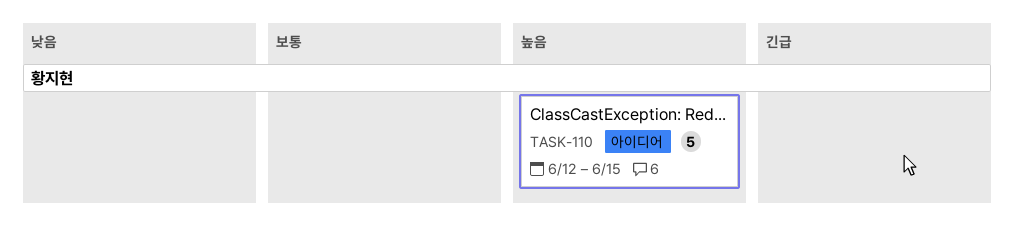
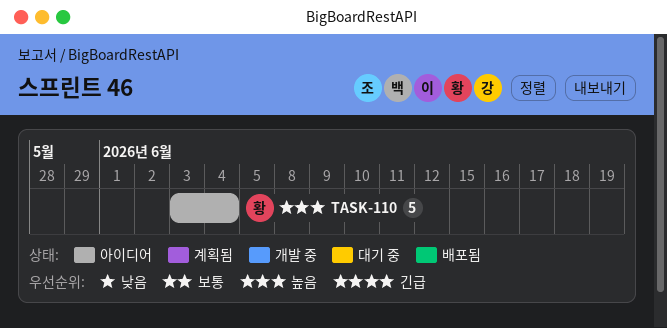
TASK-110, start: Jun 12 -> Jun 3
TASK-110, due: Jun 15 -> Jun 4

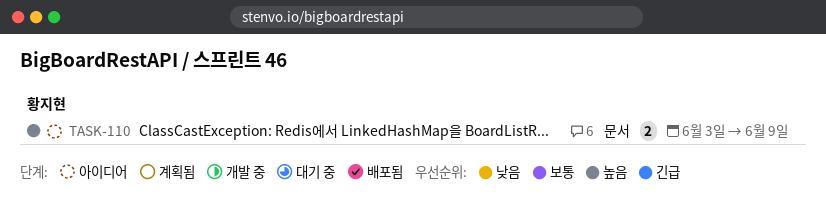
TASK-110, estimate: 5 -> 2
TASK-110, due: Jun 4 -> Jun 9

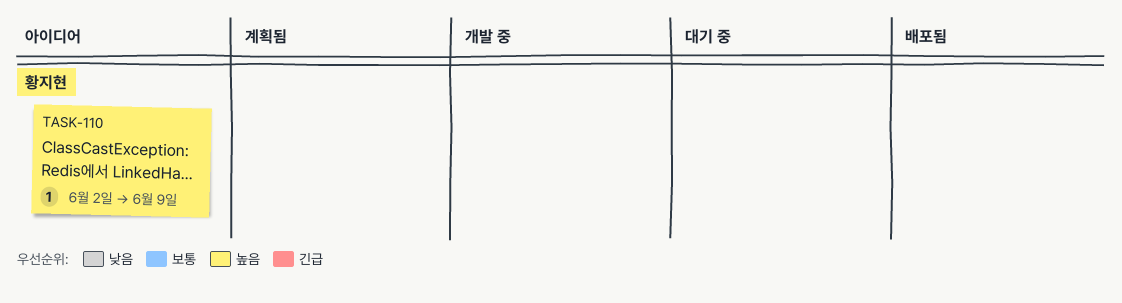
TASK-110, estimate: 2 -> 1
TASK-110, start: Jun 3 -> Jun 2

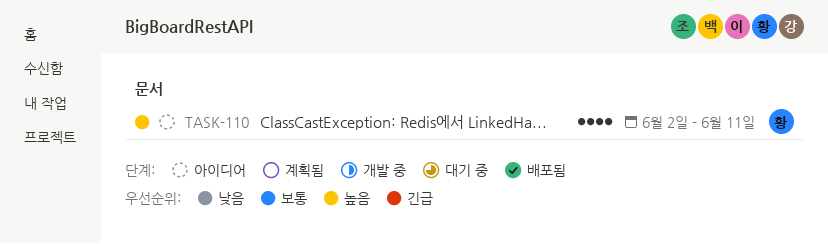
TASK-110, estimate: 1 -> 4
TASK-110, due: Jun 9 -> Jun 11

